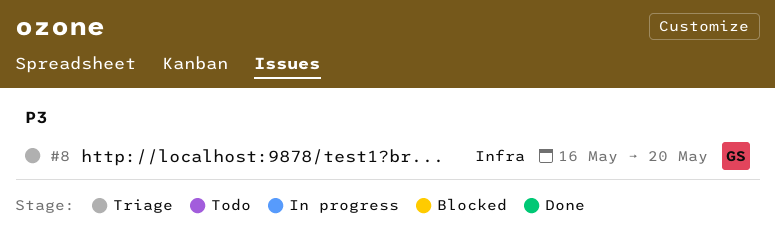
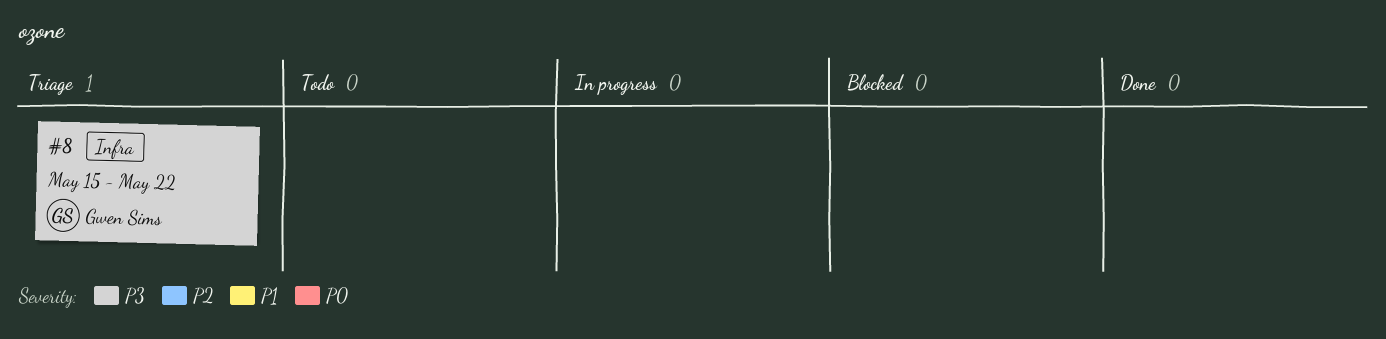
#8, start: May 16 -> May 15
#8, due: May 20 -> May 22

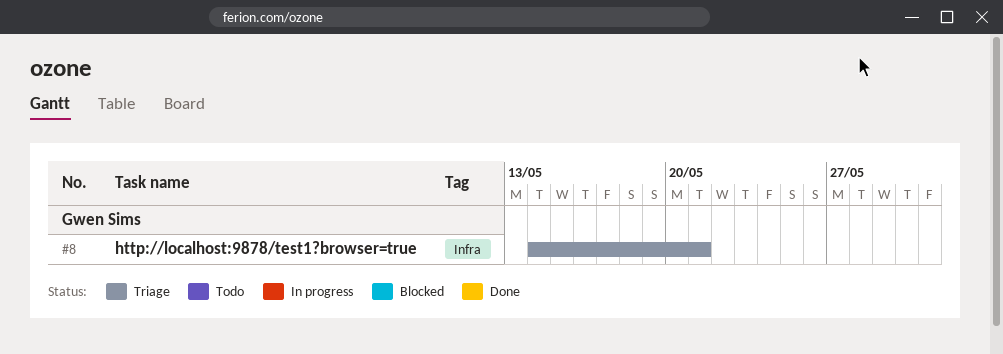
#8, start: May 15 -> May 14
#8, due: May 22 -> May 21

